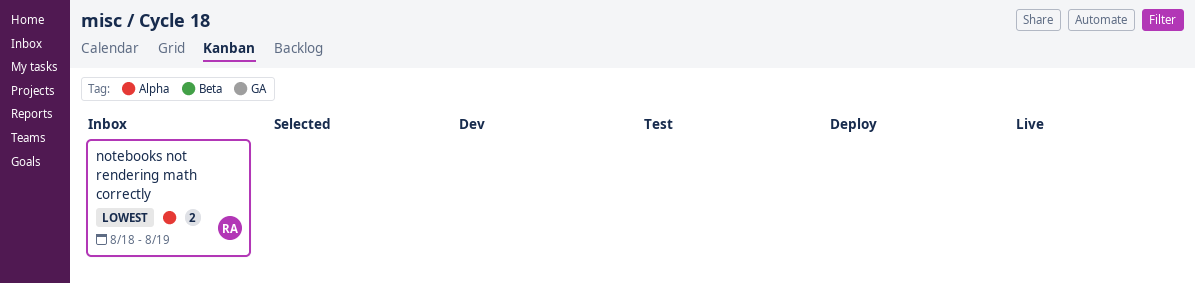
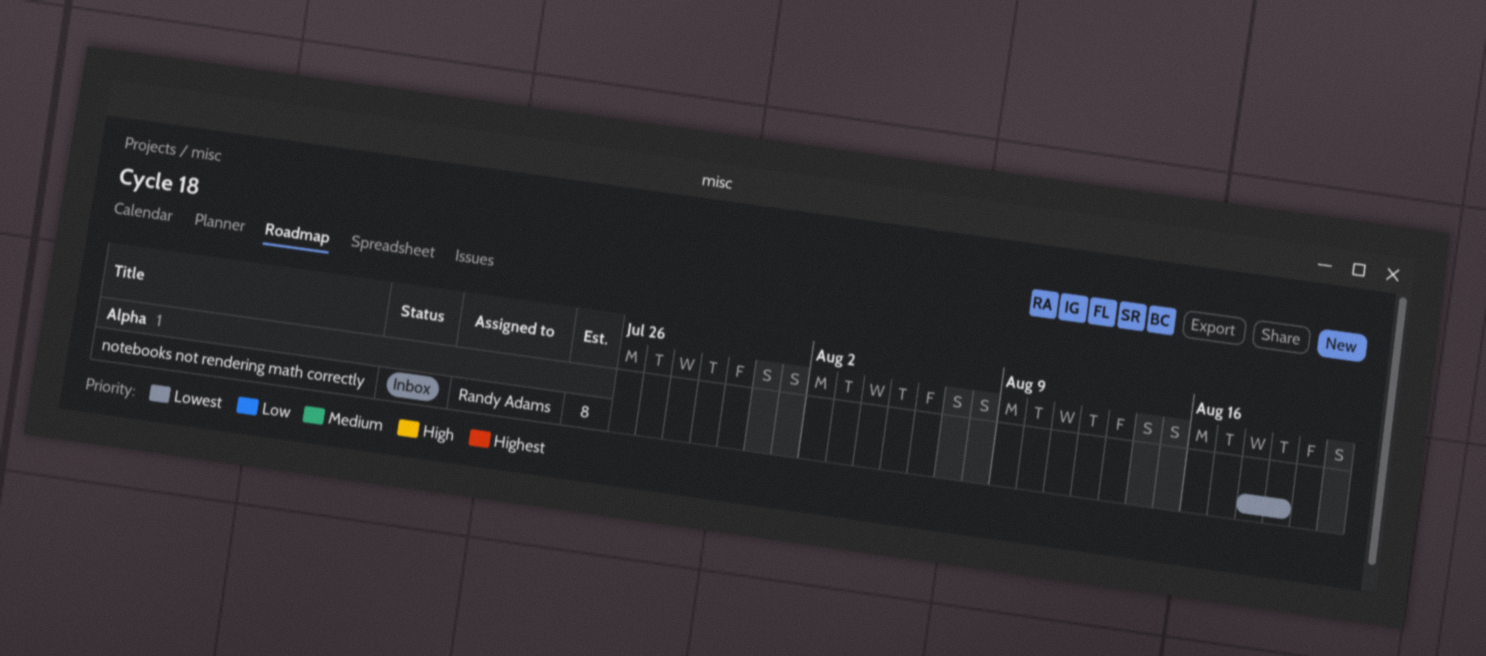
notebooks not rendering math correctly, estimate: 2 -> 8

